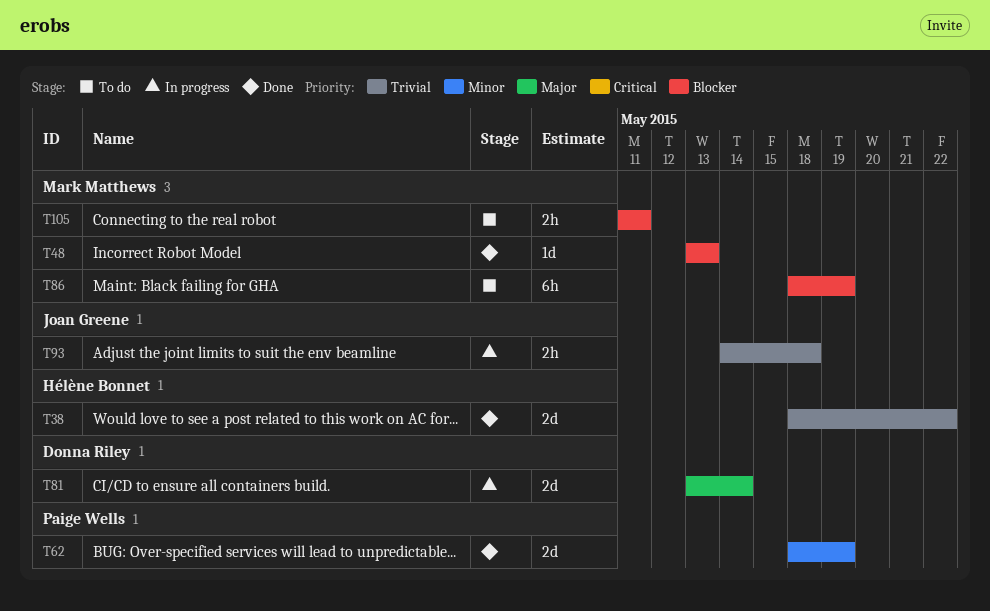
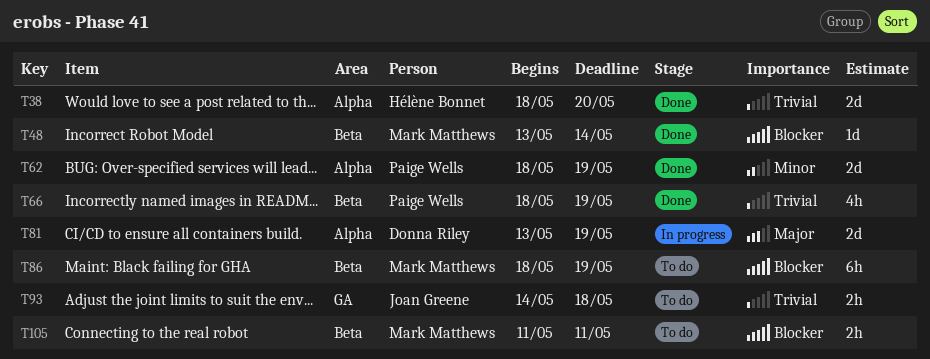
T38, due: May 22 -> May 20
T48, due: May 13 -> May 14
T66: none -> present
T81, due: May 14 -> May 19
T93, status: In progress -> To do

